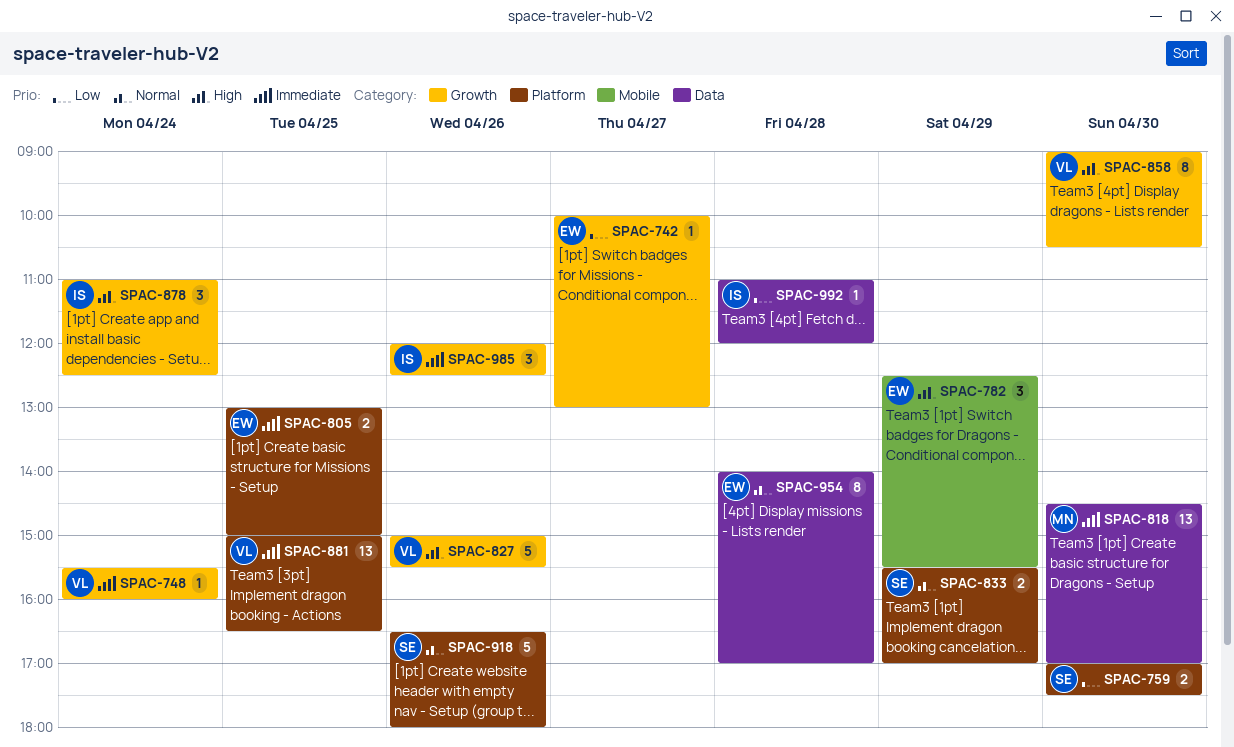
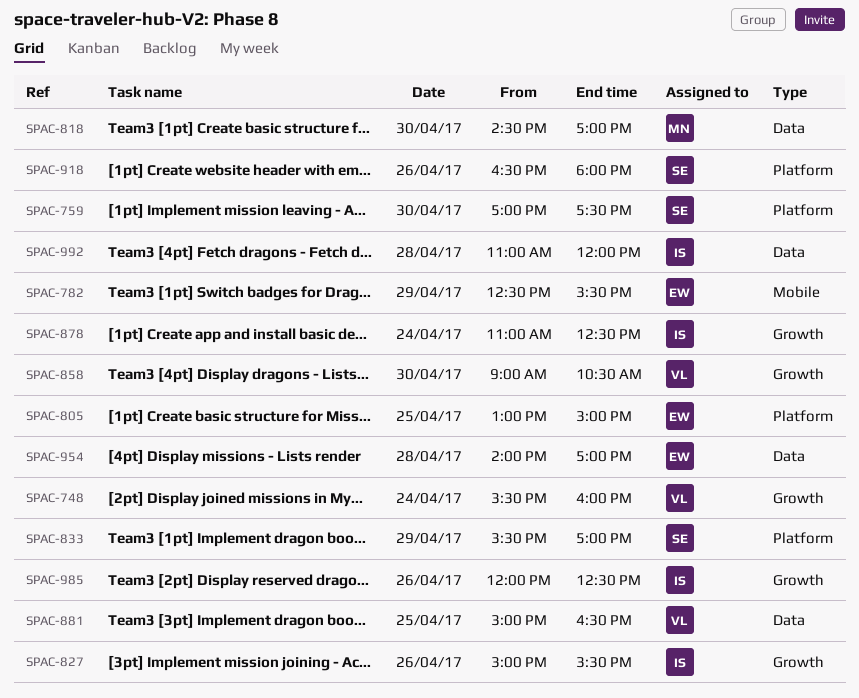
SPAC-742: present -> none
SPAC-827, owner: VL -> IS
SPAC-881, label: Platform -> Data

